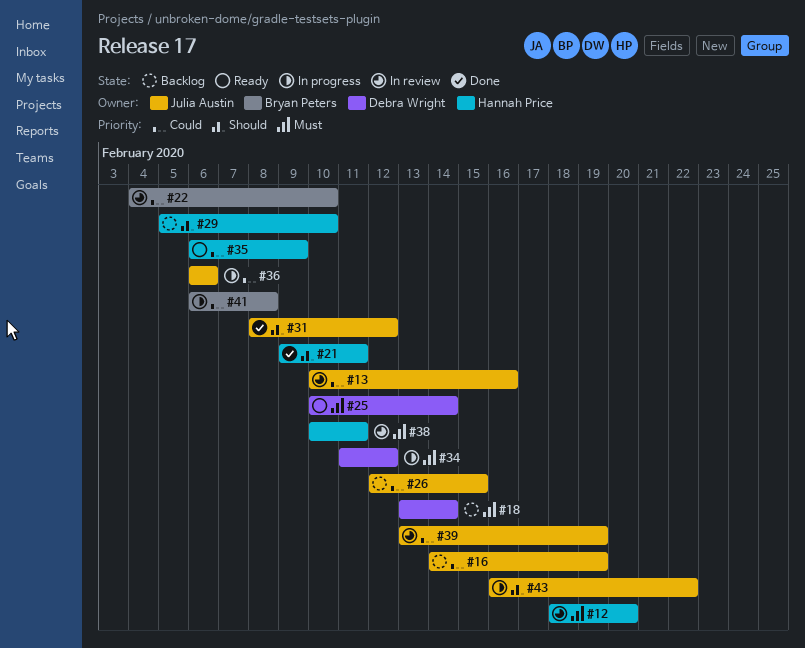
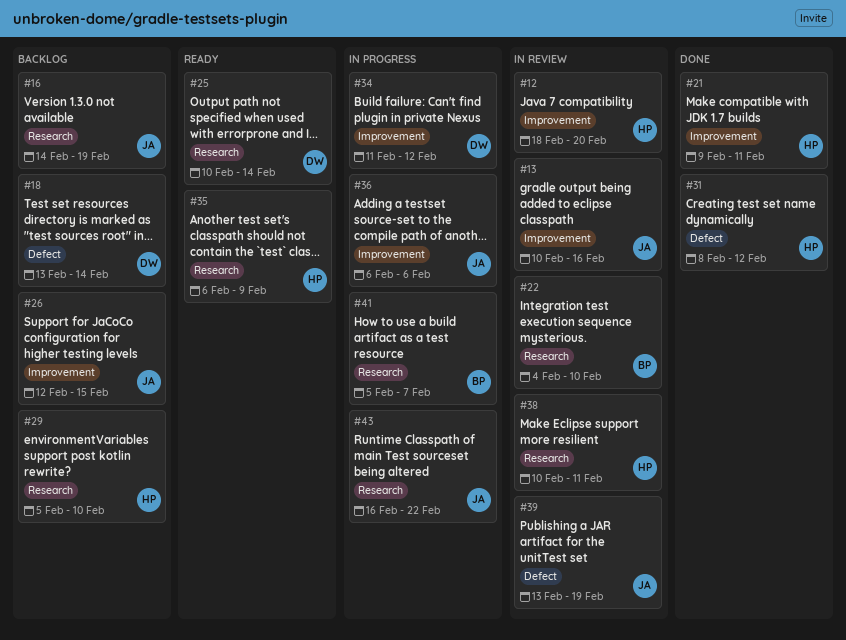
#31, owner: Julia Austin -> Hannah Price
#41, start: Feb 6 -> Feb 5
#41, due: Feb 8 -> Feb 7

